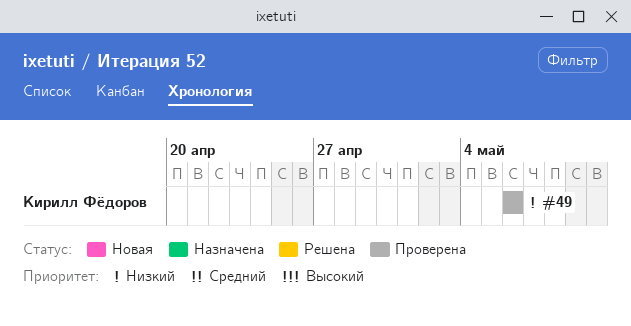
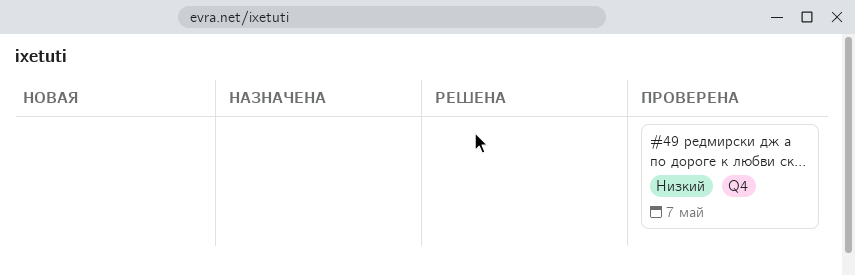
#49, due: May 6 -> May 7

